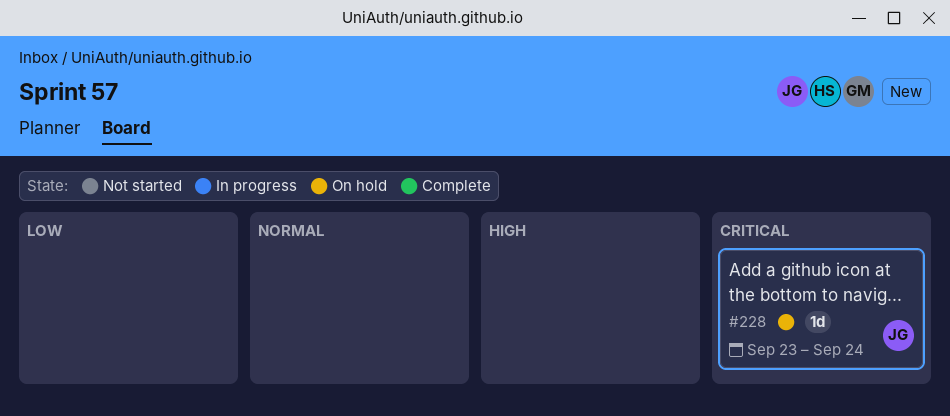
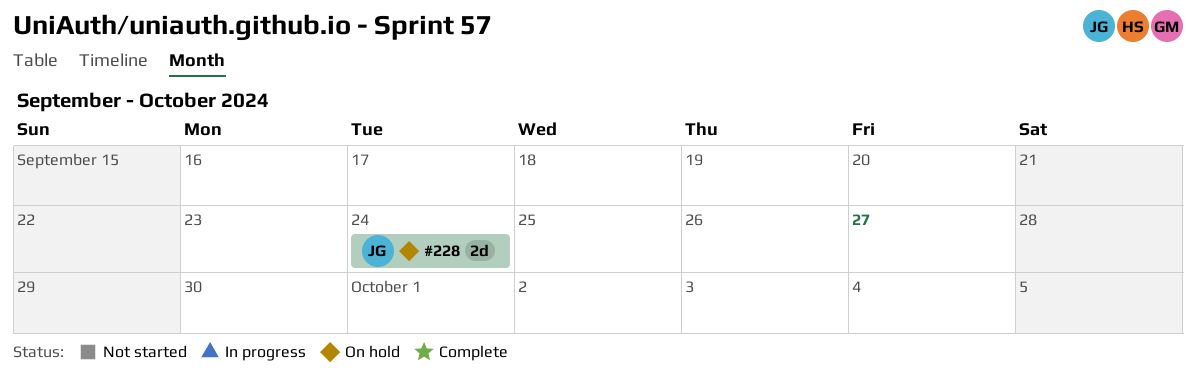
#228, estimate: 1d -> 2d
#228, start: Sep 23 -> Sep 24

